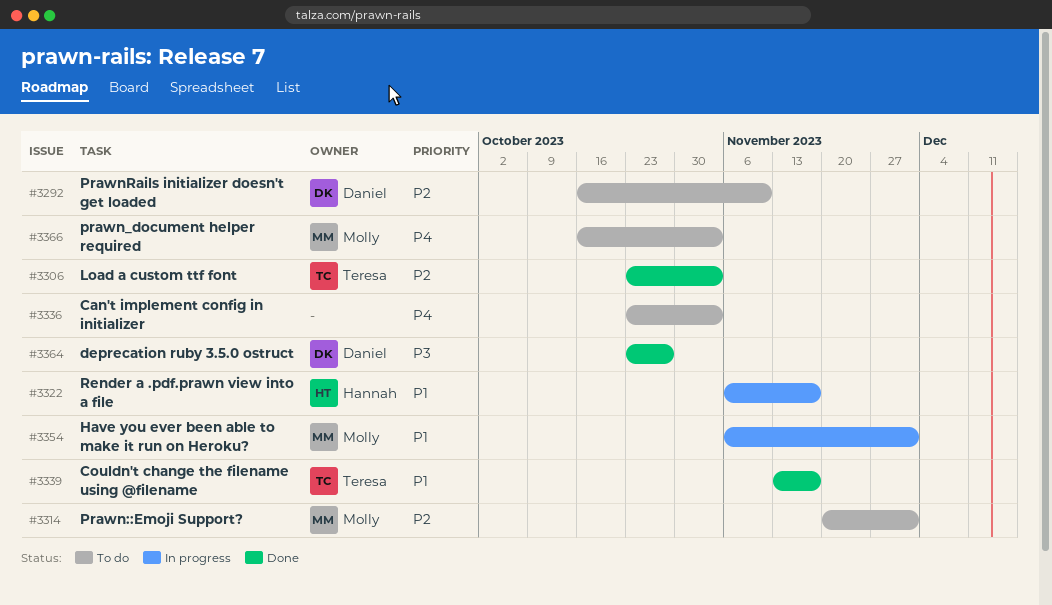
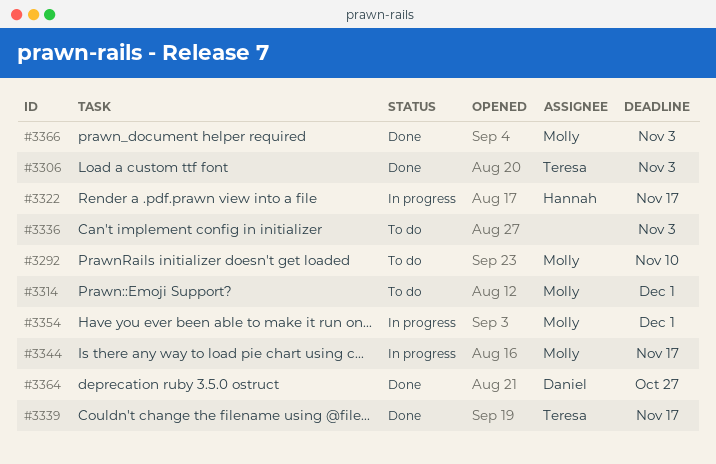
#3292, owner: Daniel -> Molly
#3344: none -> present
#3366, status: To do -> Done

